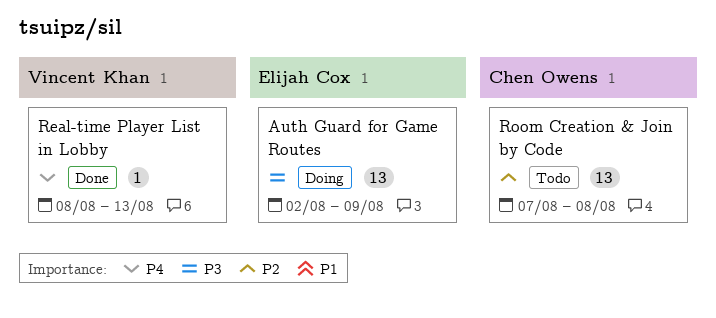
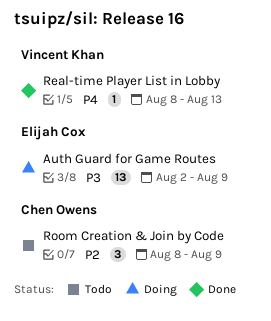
Room Creation & Join by Code, estimate: 13 -> 3
Room Creation & Join by Code, start: Aug 7 -> Aug 8
Room Creation & Join by Code, due: Aug 8 -> Aug 9

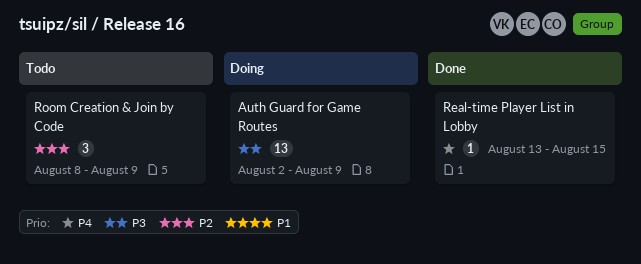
Real-time Player List in Lobby, start: Aug 8 -> Aug 13
Real-time Player List in Lobby, due: Aug 13 -> Aug 15

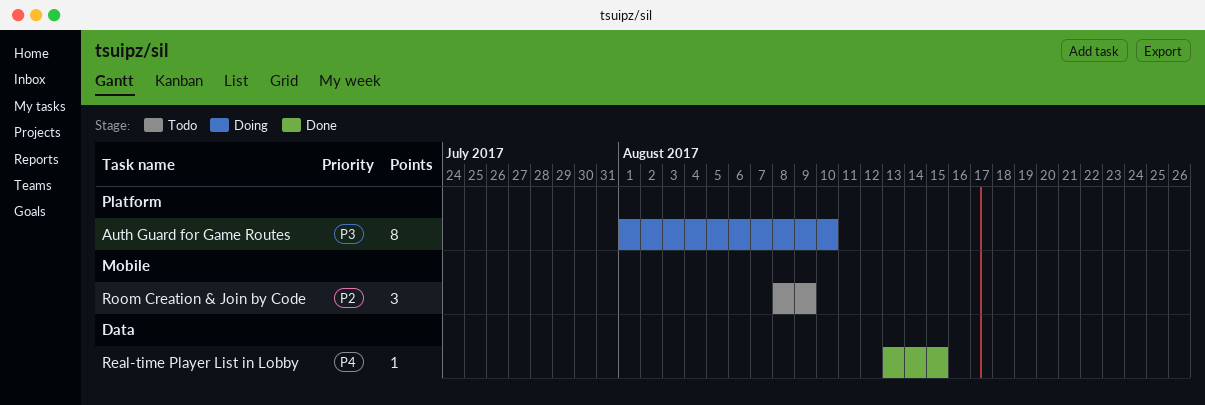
Auth Guard for Game Routes, estimate: 13 -> 8
Auth Guard for Game Routes, start: Aug 2 -> Aug 1
Auth Guard for Game Routes, due: Aug 9 -> Aug 10

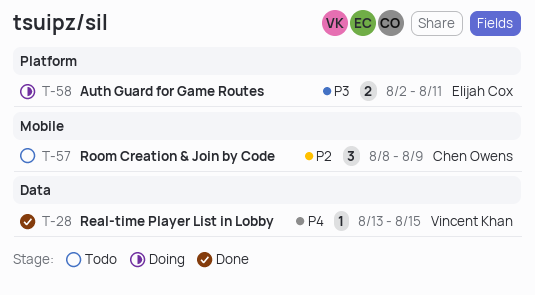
Auth Guard for Game Routes, estimate: 8 -> 2
Auth Guard for Game Routes, start: Aug 1 -> Aug 2
Auth Guard for Game Routes, due: Aug 10 -> Aug 11

